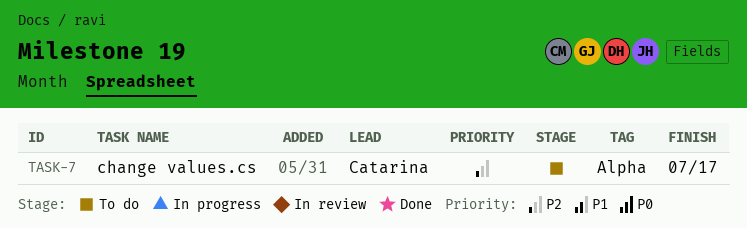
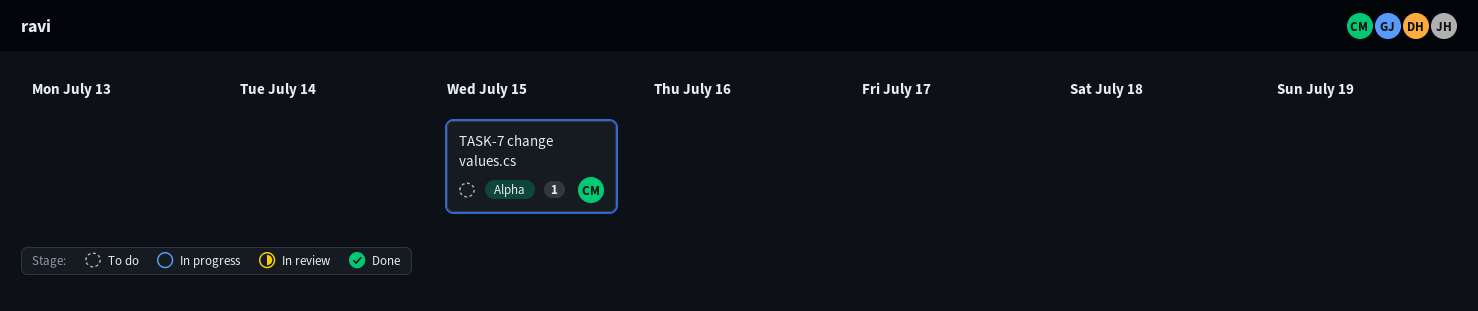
TASK-7, due: Jul 17 -> Jul 15

